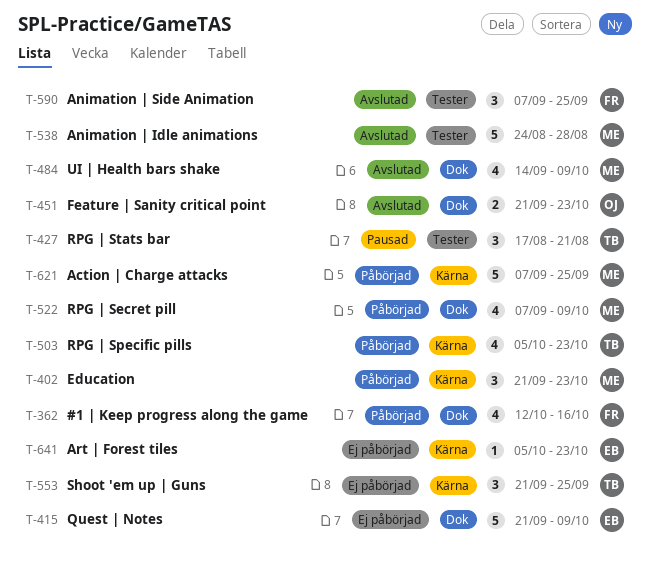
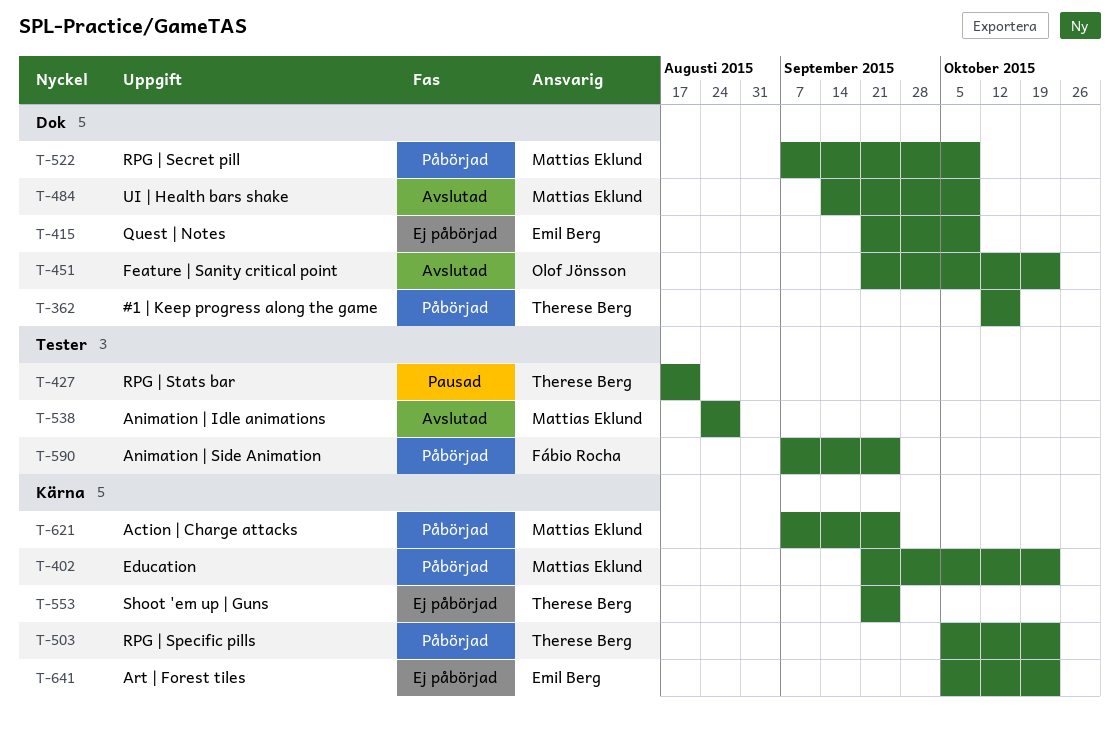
T-362, owner: Fábio Rocha -> Therese Berg
T-590, status: Avslutad -> Påbörjad

